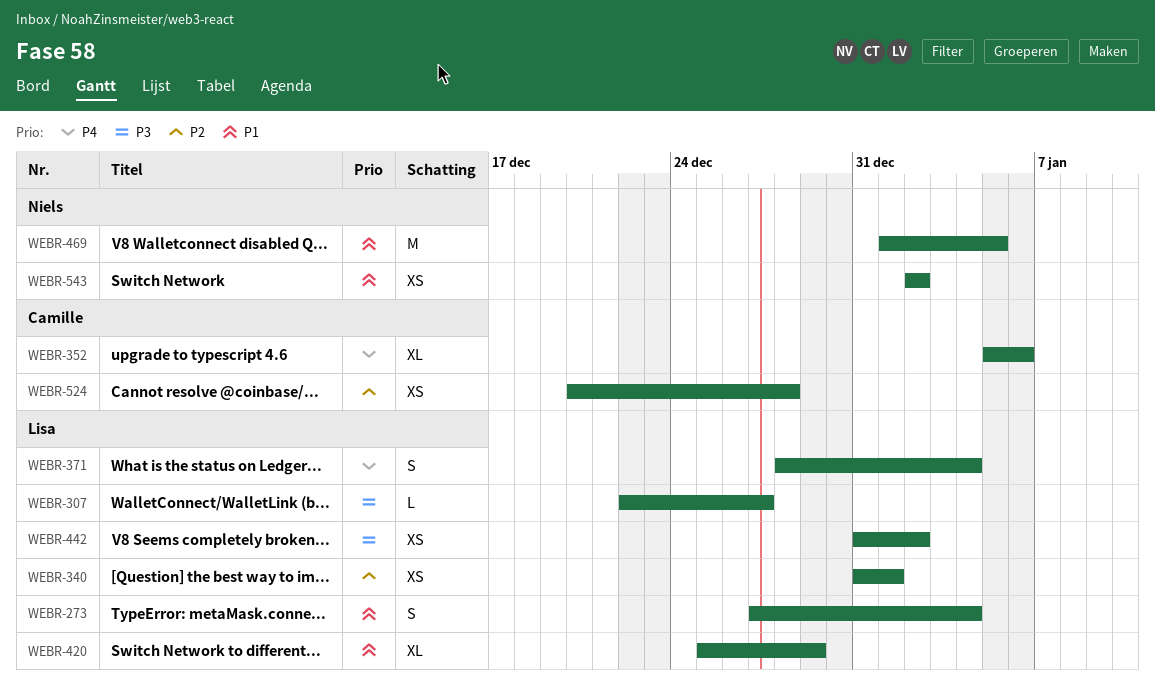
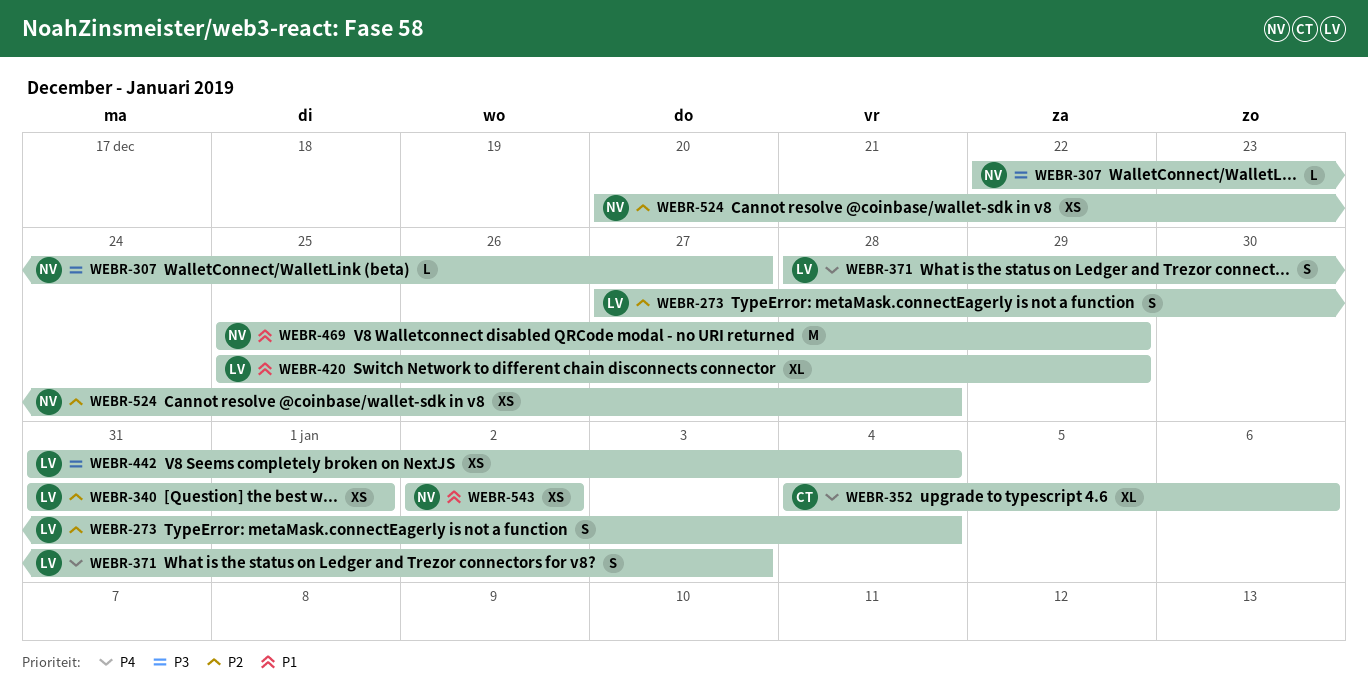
WEBR-273, priority: P1 -> P2
WEBR-307, owner: Lisa -> Niels
WEBR-352, start: Jan 5 -> Jan 4
WEBR-371, due: Jan 4 -> Jan 3
WEBR-442, due: Jan 2 -> Jan 4
WEBR-469, start: Jan 1 -> Dec 25
WEBR-469, due: Jan 5 -> Dec 29
WEBR-524, owner: Camille -> Niels

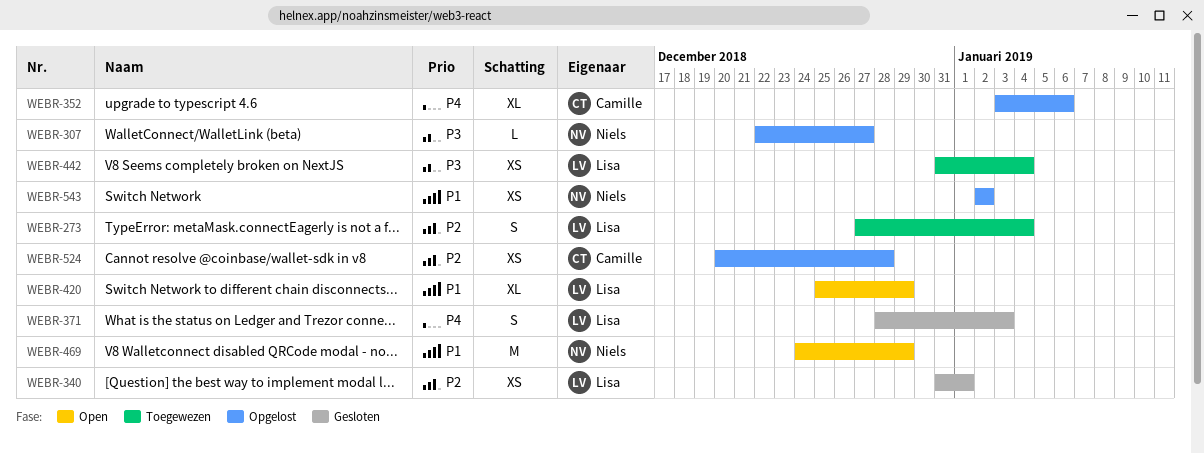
WEBR-352, start: Jan 4 -> Jan 3
WEBR-469, start: Dec 25 -> Dec 24
WEBR-524, owner: Niels -> Camille

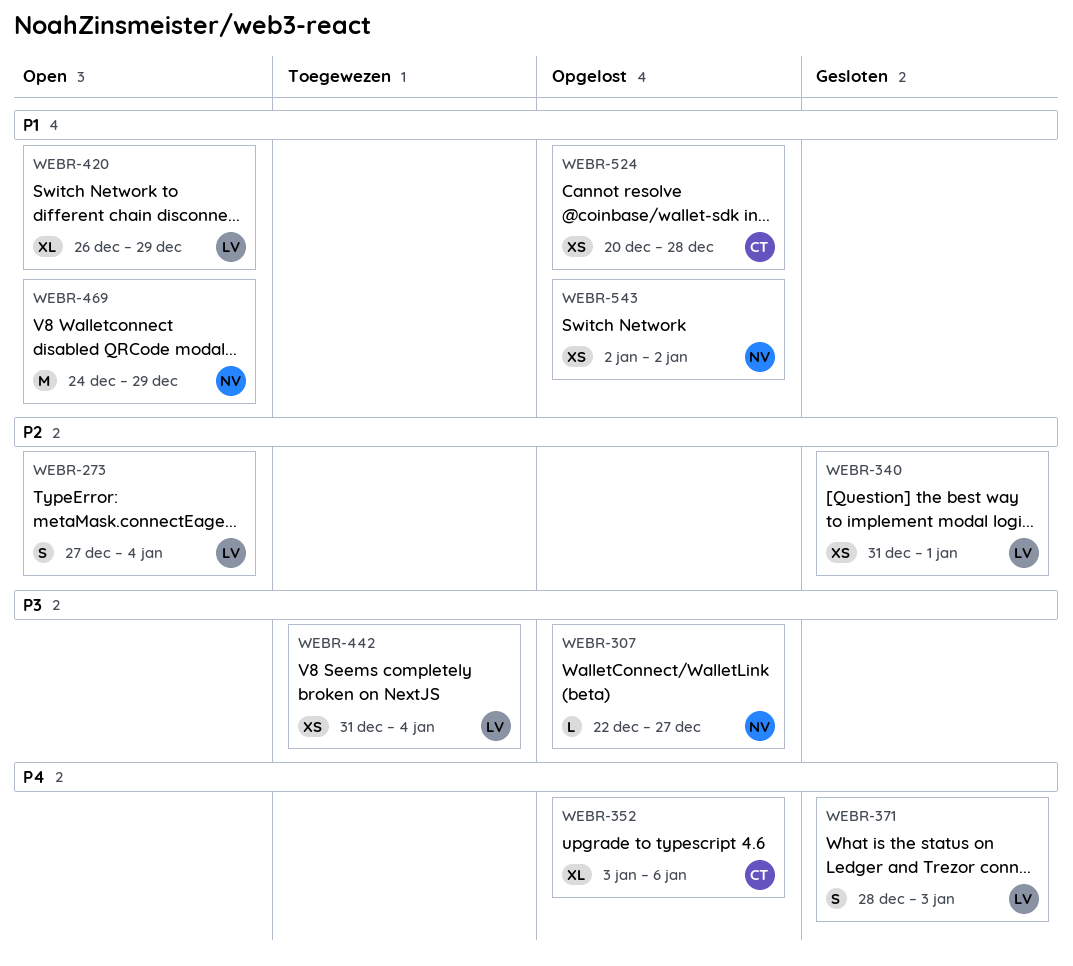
WEBR-273, status: Toegewezen -> Open
WEBR-420, start: Dec 25 -> Dec 26
WEBR-524, priority: P2 -> P1

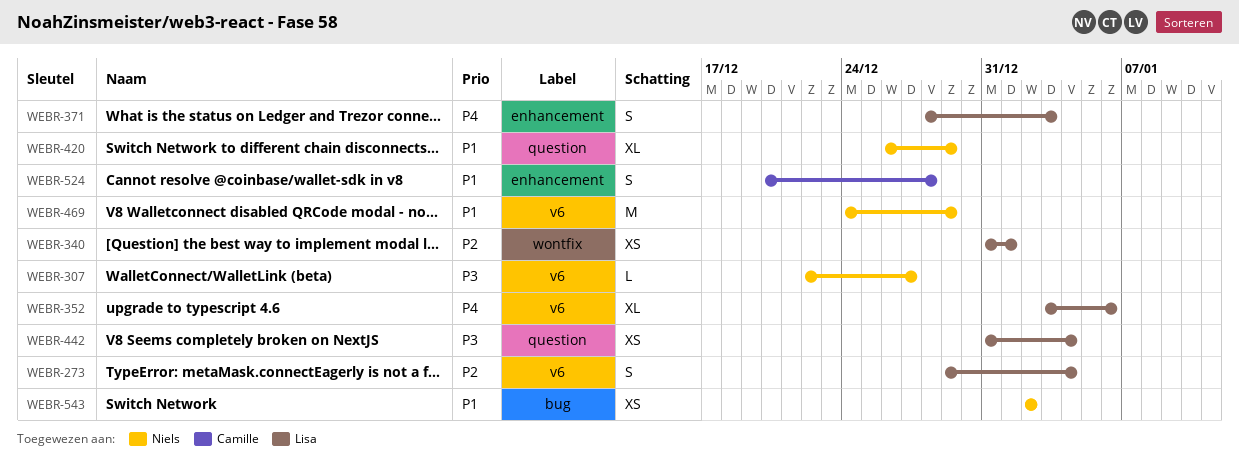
WEBR-273, start: Dec 27 -> Dec 29
WEBR-352, owner: Camille -> Lisa
WEBR-420, owner: Lisa -> Niels
WEBR-524, estimate: XS -> S

